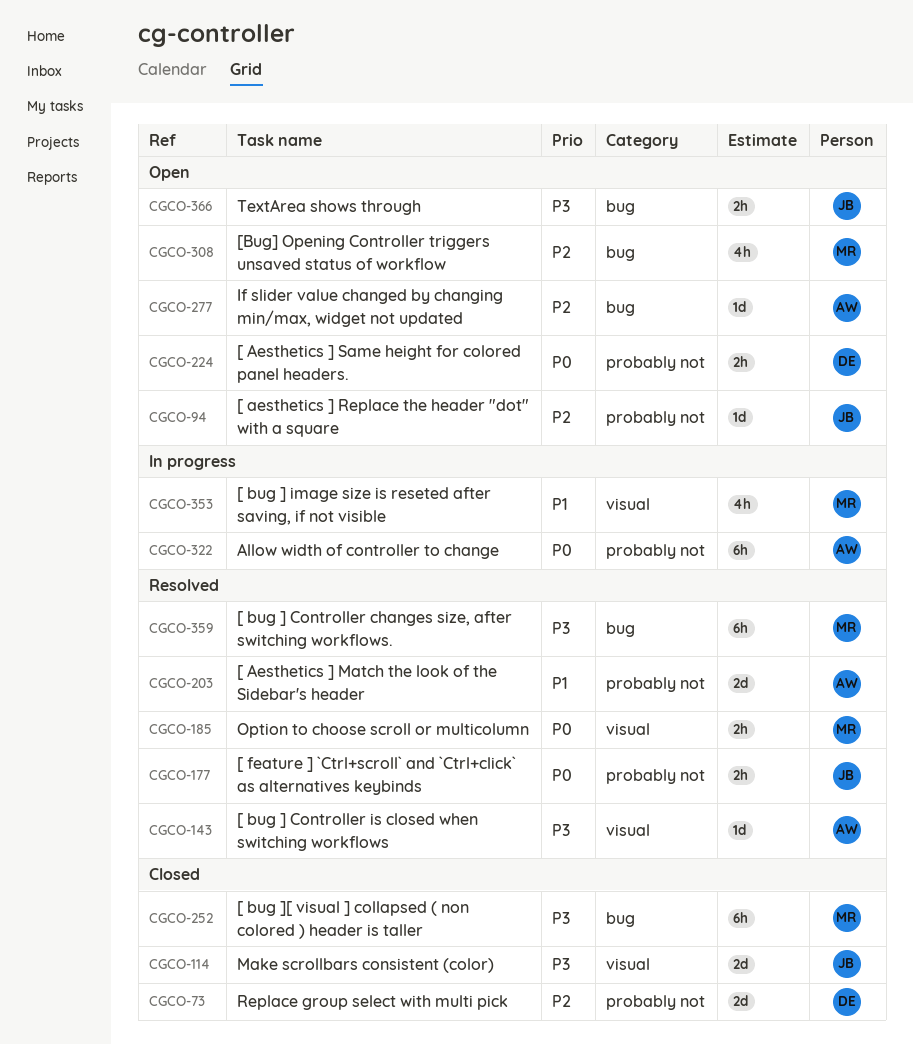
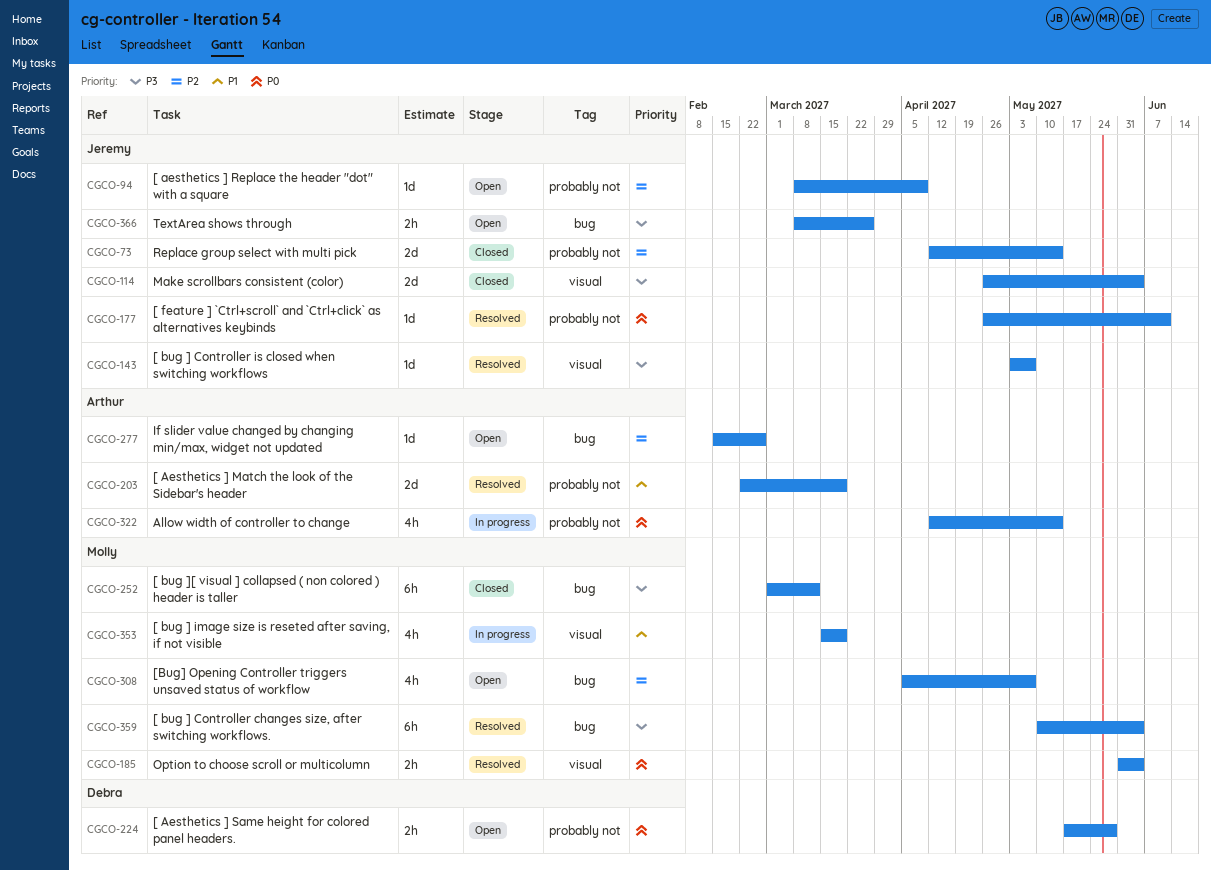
CGCO-73, owner: Debra -> Jeremy
CGCO-143, owner: Arthur -> Jeremy
CGCO-177, estimate: 2h -> 1d
CGCO-322, estimate: 6h -> 4h

